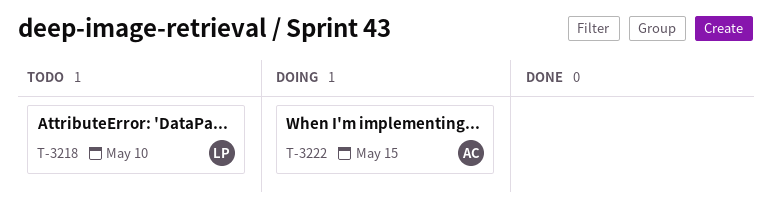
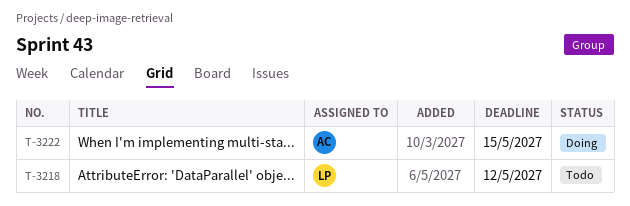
T-3218, due: May 10 -> May 12

